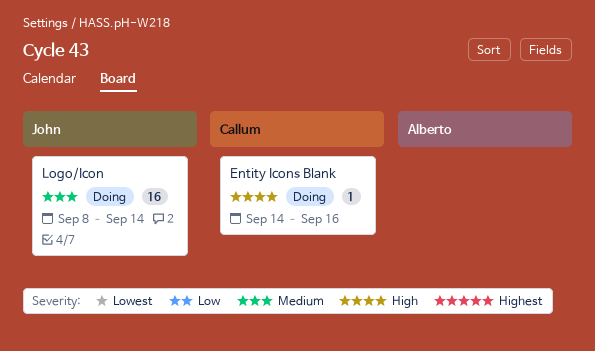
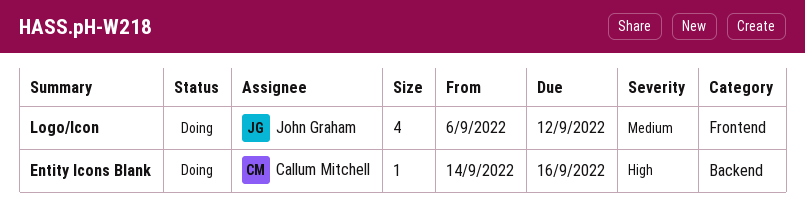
Logo/Icon, estimate: 16 -> 4
Logo/Icon, start: Sep 8 -> Sep 6
Logo/Icon, due: Sep 14 -> Sep 12

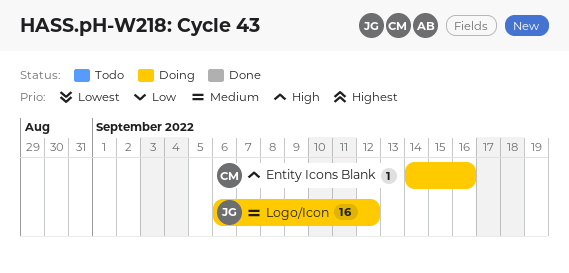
Logo/Icon, estimate: 4 -> 16

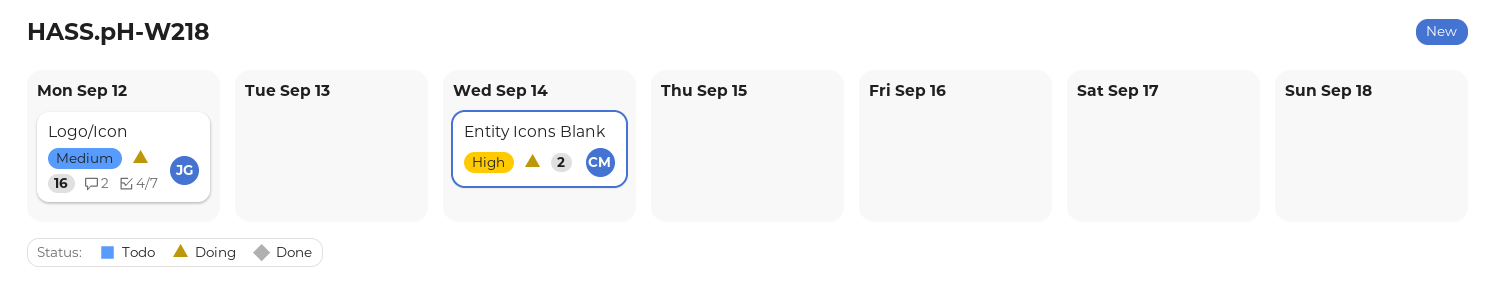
Entity Icons Blank, estimate: 1 -> 2
Entity Icons Blank, due: Sep 16 -> Sep 14

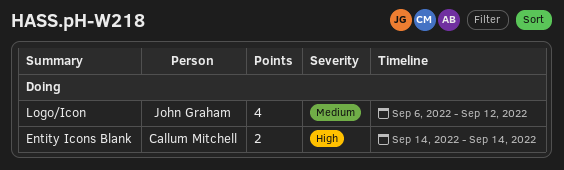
Logo/Icon, estimate: 16 -> 4

